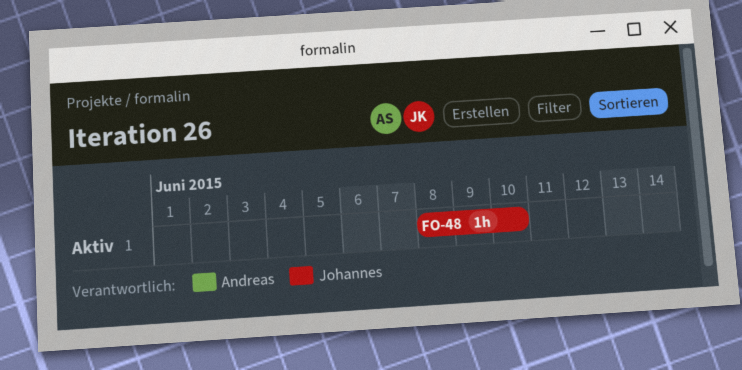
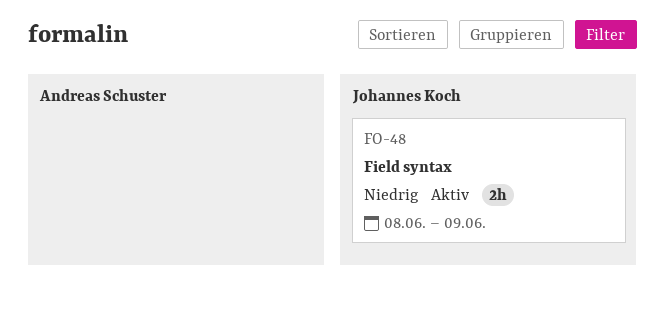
FO-48, estimate: 1h -> 2h
FO-48, due: Jun 10 -> Jun 9

